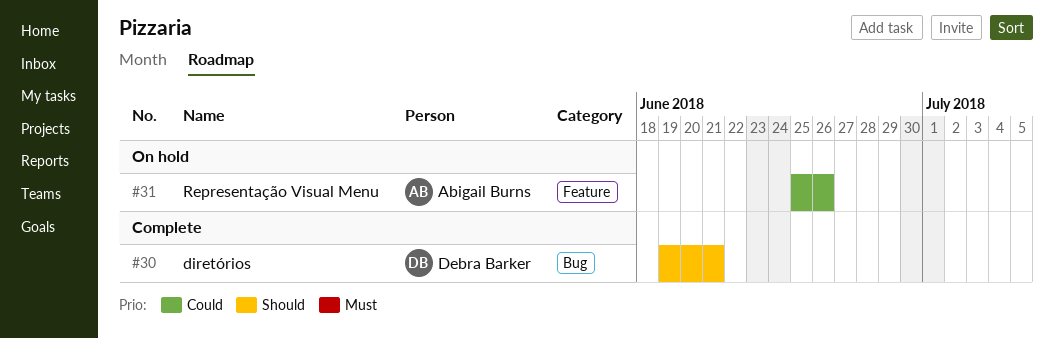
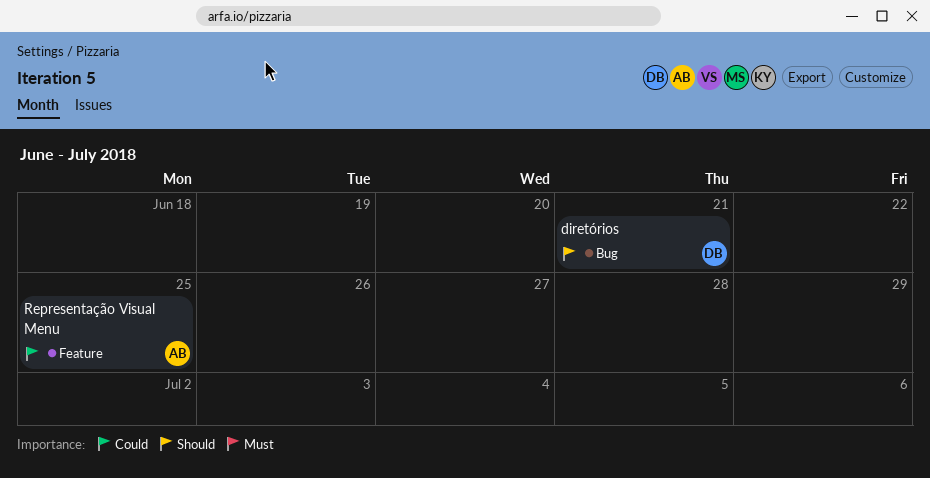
Representação Visual Menu, due: Jun 26 -> Jun 25

